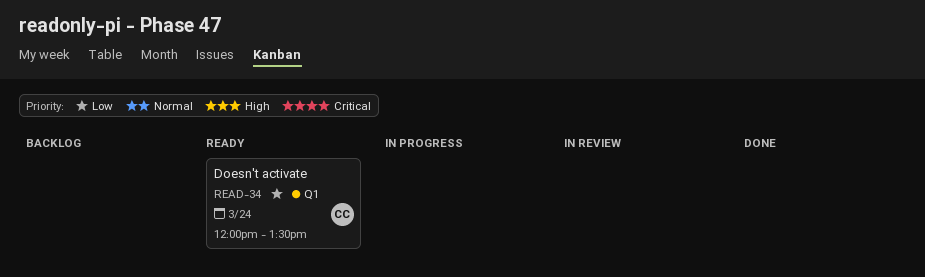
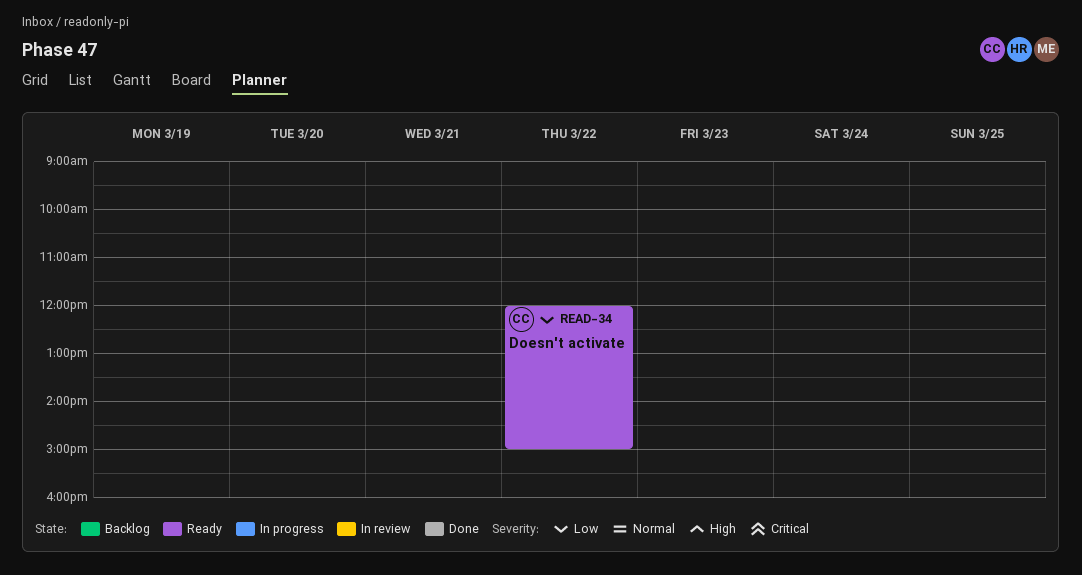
READ-34, day: Mar 24 -> Mar 22
READ-34, ends: 13:30 -> 15:00

